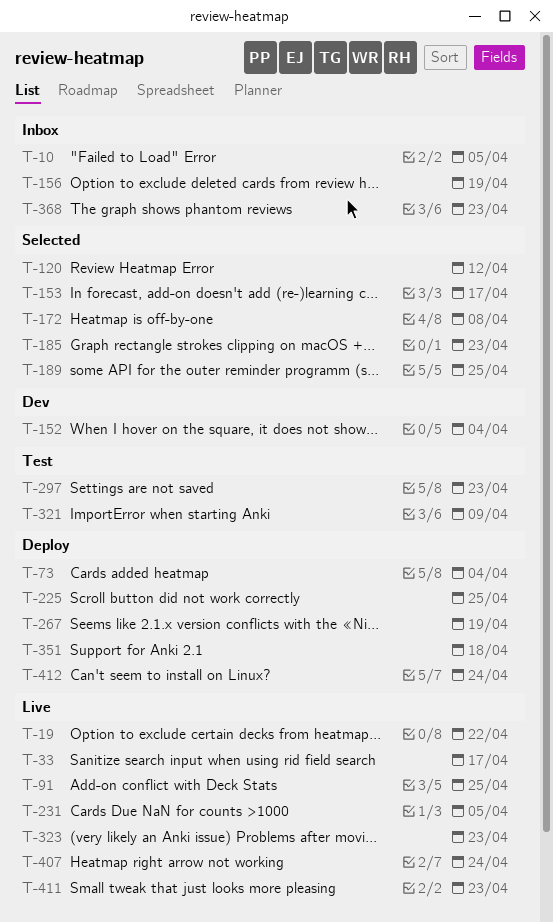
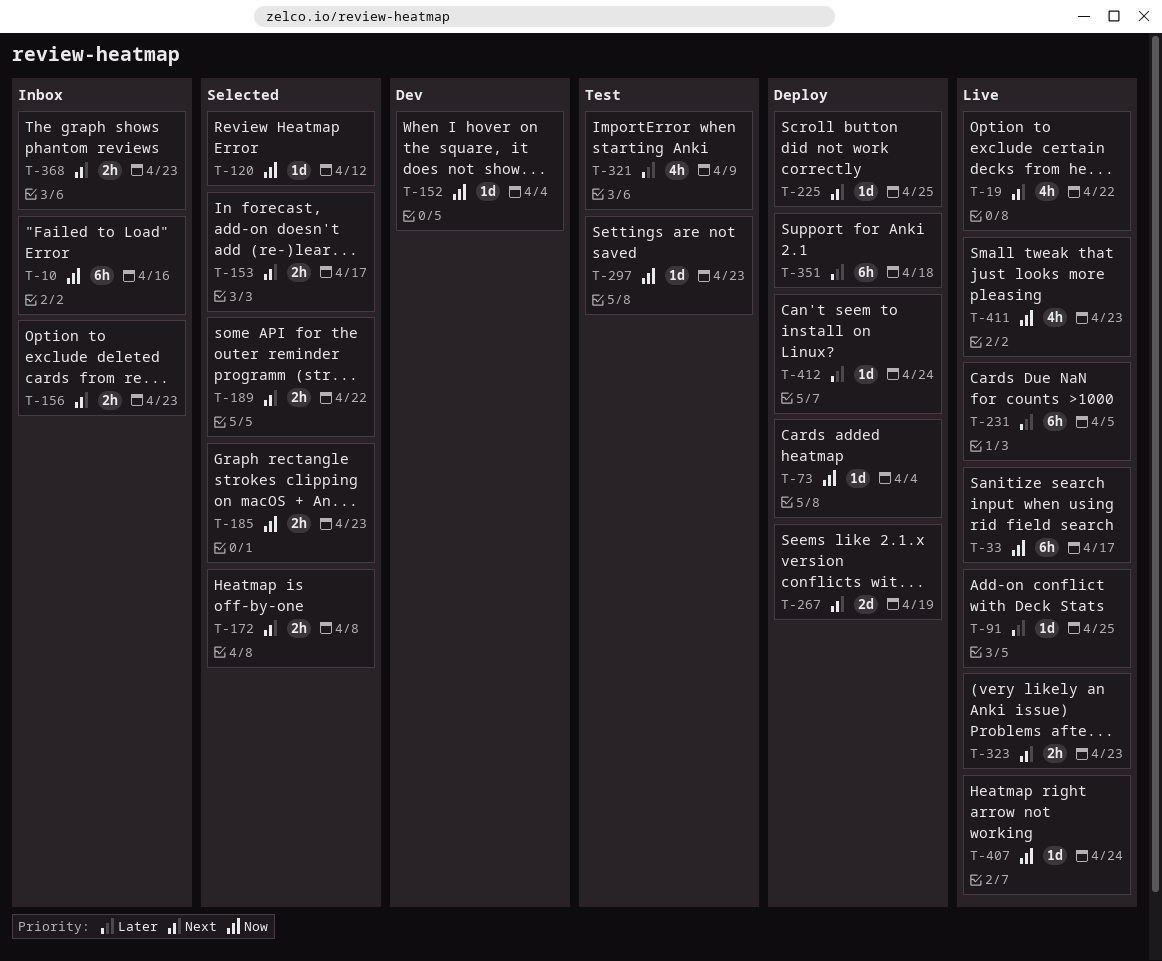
T-10, due: Apr 5 -> Apr 16
T-156, due: Apr 19 -> Apr 23
T-189, due: Apr 25 -> Apr 22

